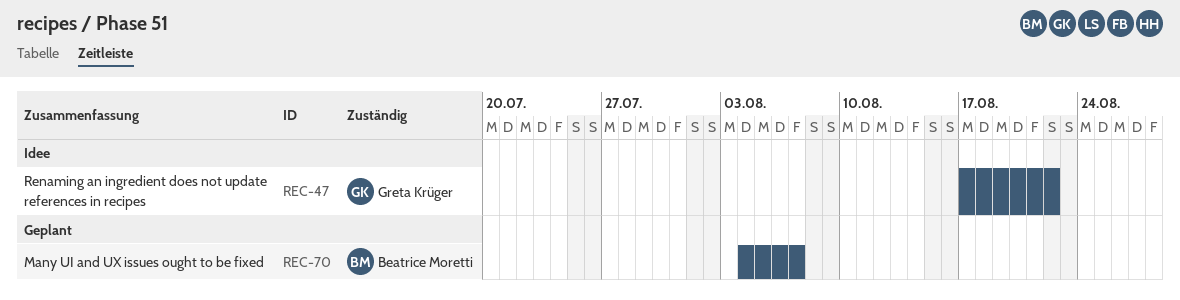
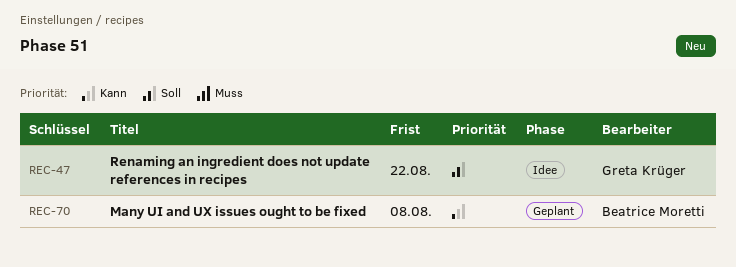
REC-70, due: Aug 7 -> Aug 8

